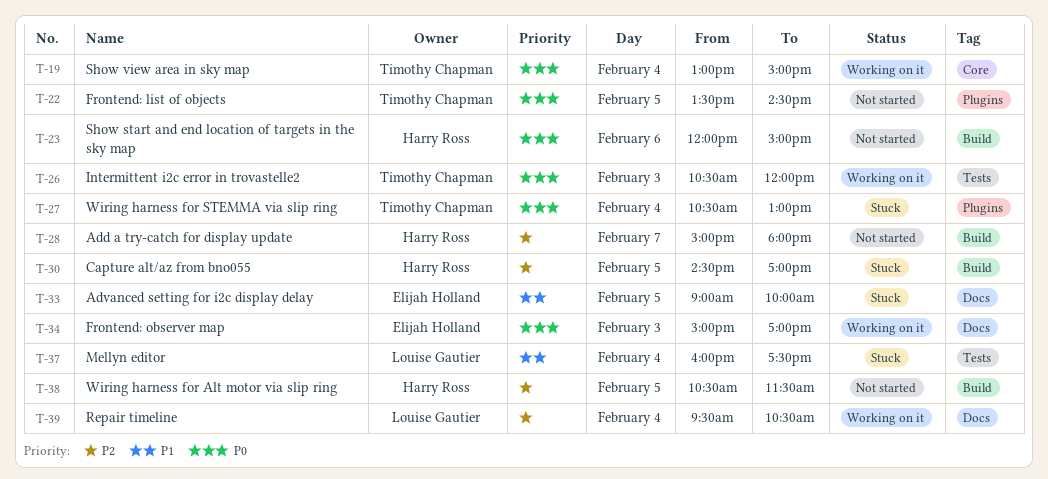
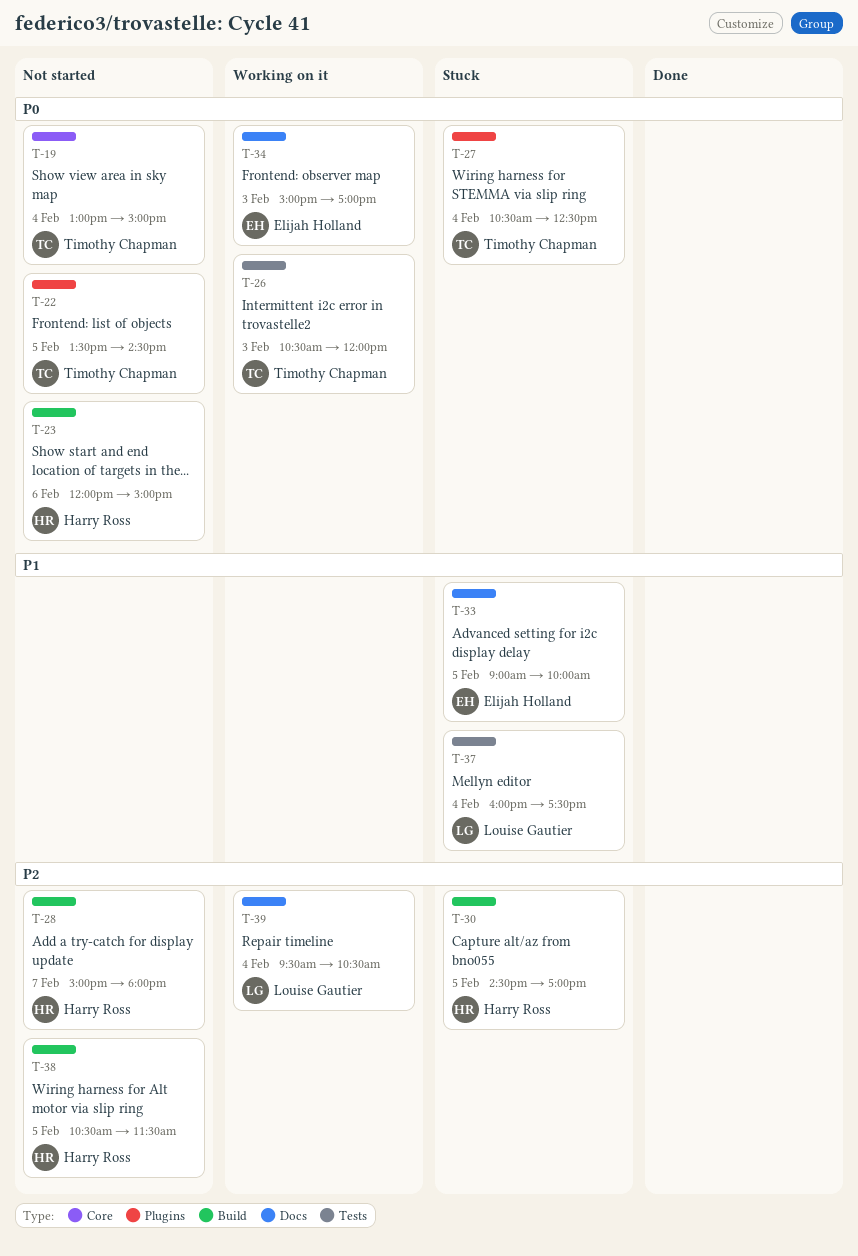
T-19, status: Working on it -> Not started
T-27, ends: 13:00 -> 12:30

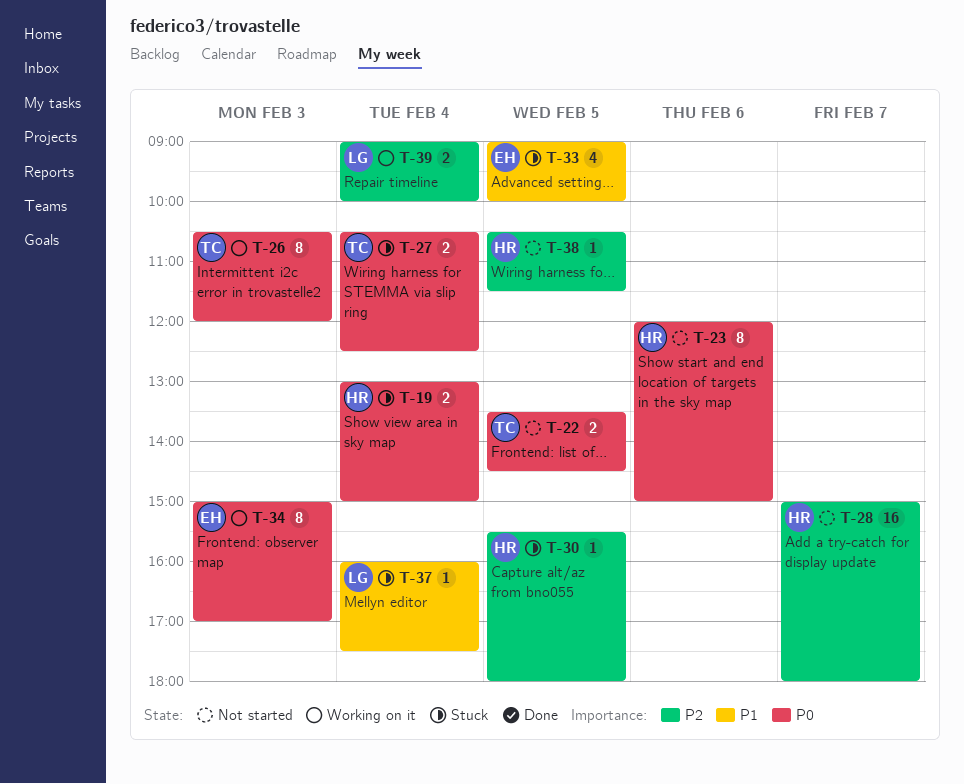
T-19, status: Not started -> Stuck
T-19, owner: Timothy Chapman -> Harry Ross
T-30, begins: 14:30 -> 15:30
T-30, ends: 17:00 -> 18:00
T-39, begins: 09:30 -> 09:00
T-39, ends: 10:30 -> 10:00

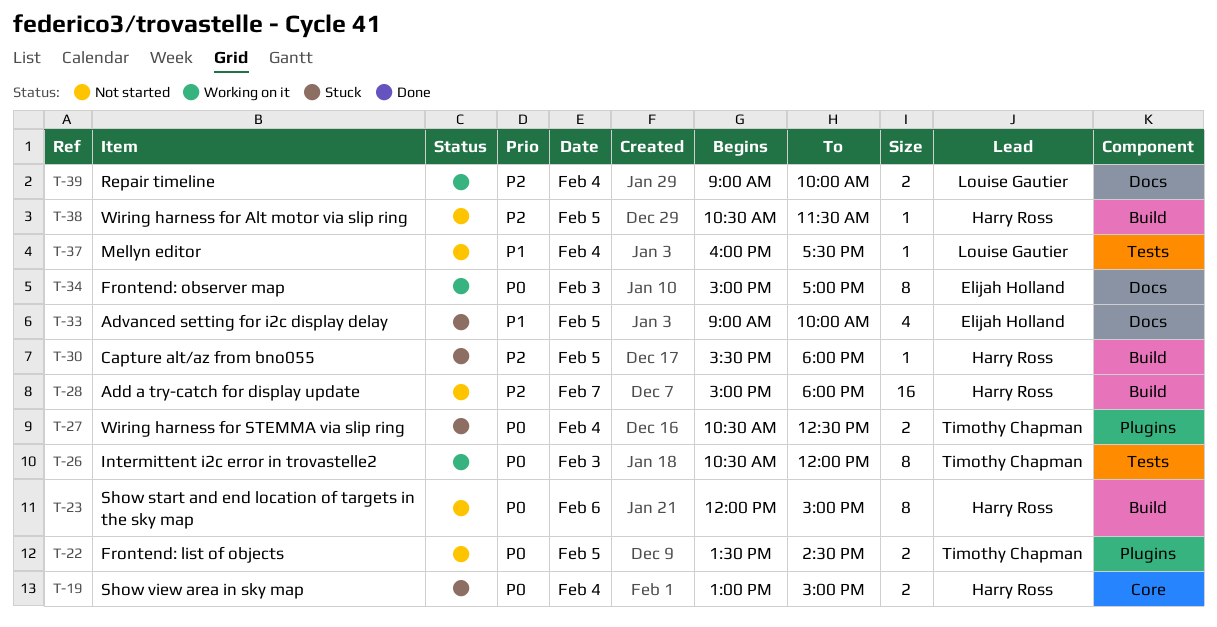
T-37, status: Stuck -> Not started

